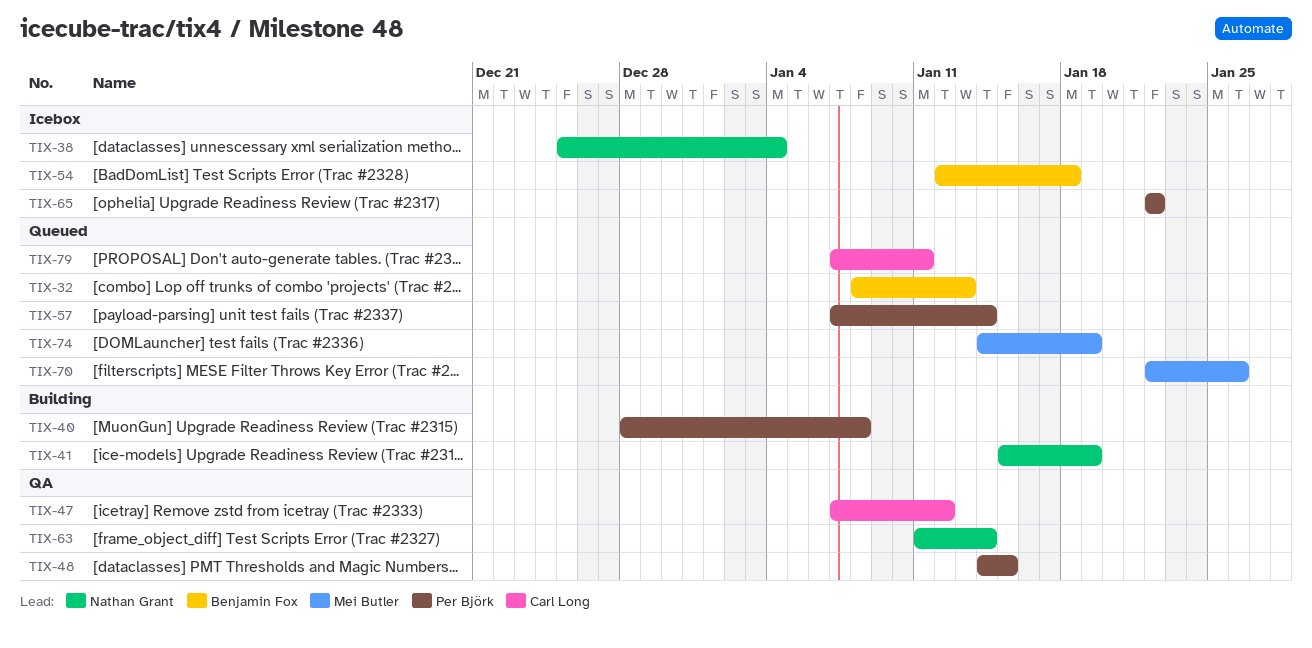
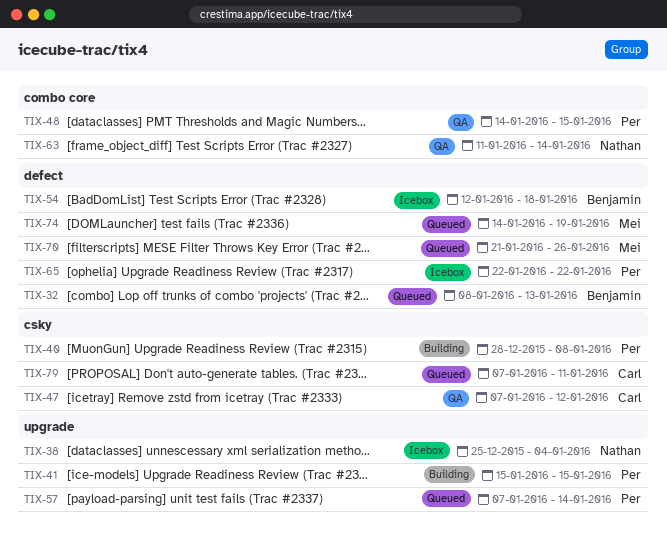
TIX-41, owner: Nathan Grant -> Per Björk
TIX-41, due: Jan 19 -> Jan 15
TIX-70, start: Jan 22 -> Jan 21

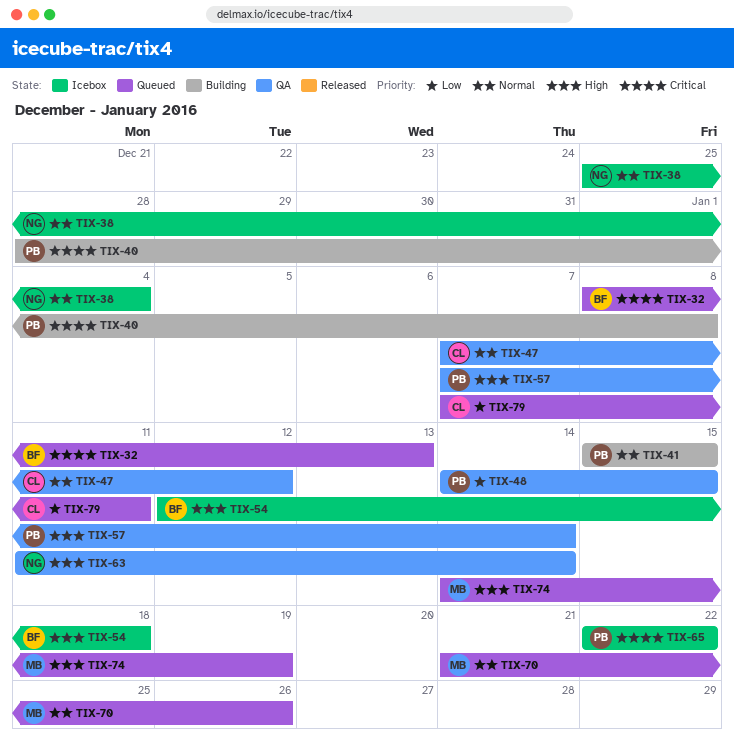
TIX-57, status: Queued -> QA

